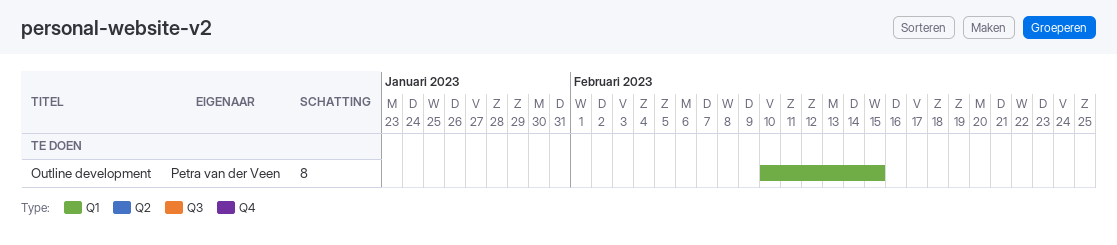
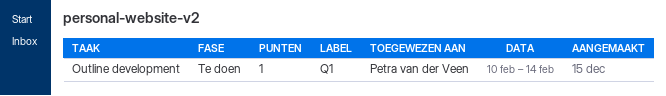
Outline development, estimate: 8 -> 1
Outline development, due: Feb 15 -> Feb 14

